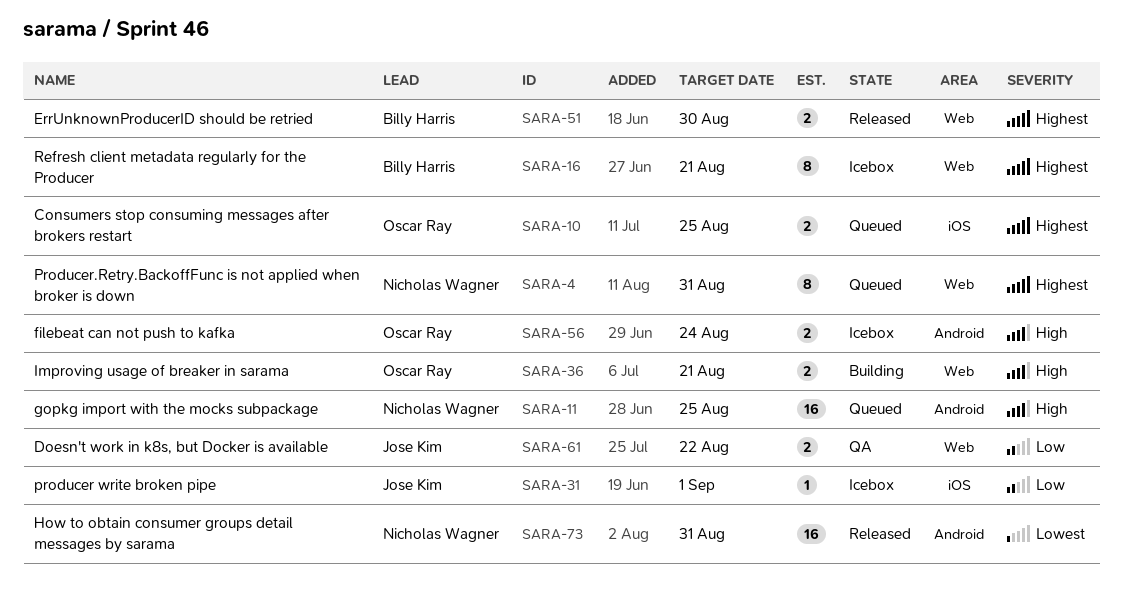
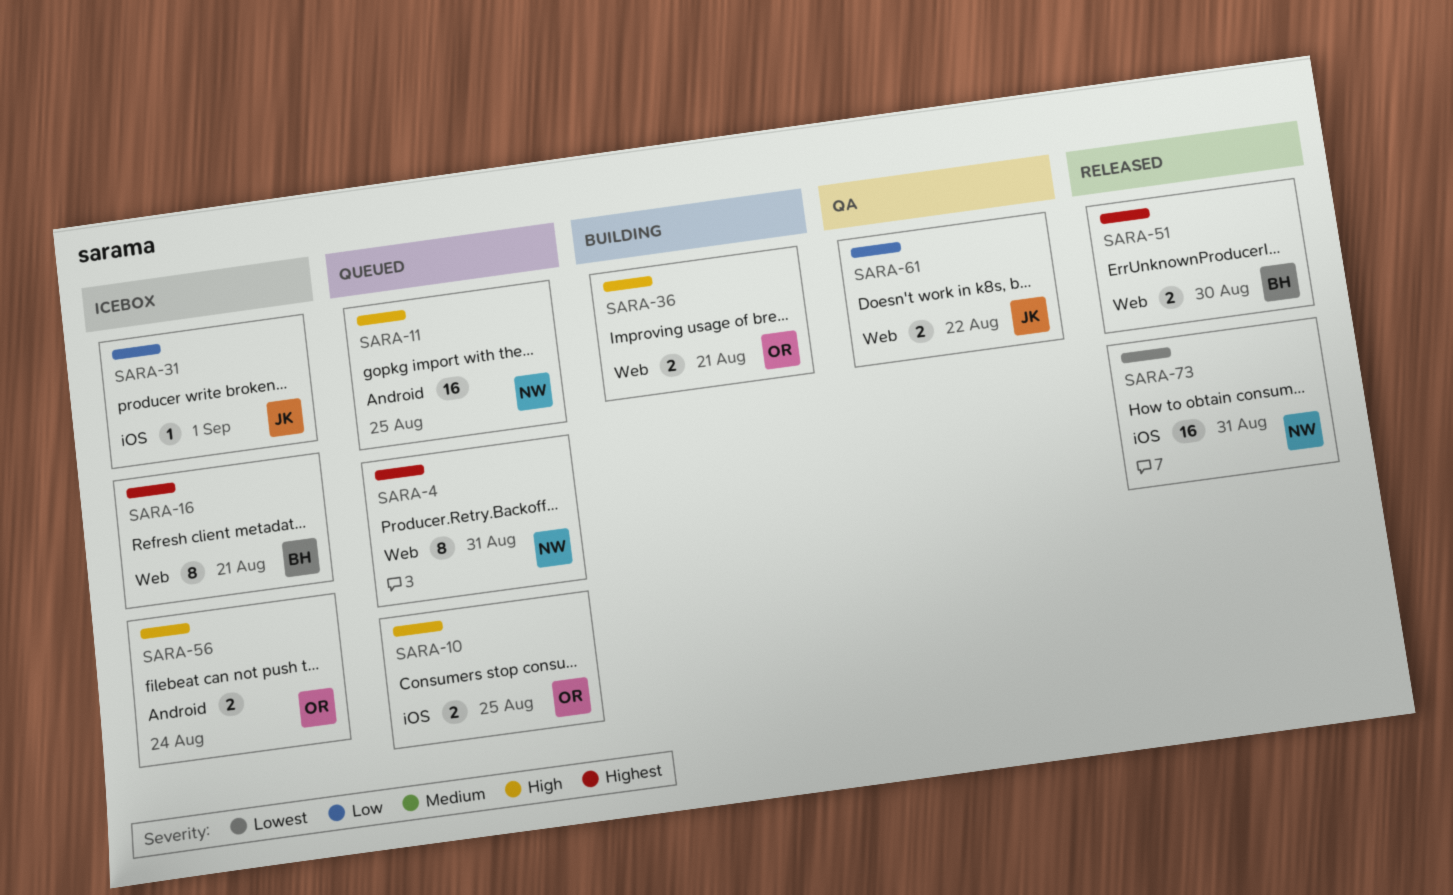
SARA-10, priority: Highest -> High
SARA-73, label: Android -> iOS

